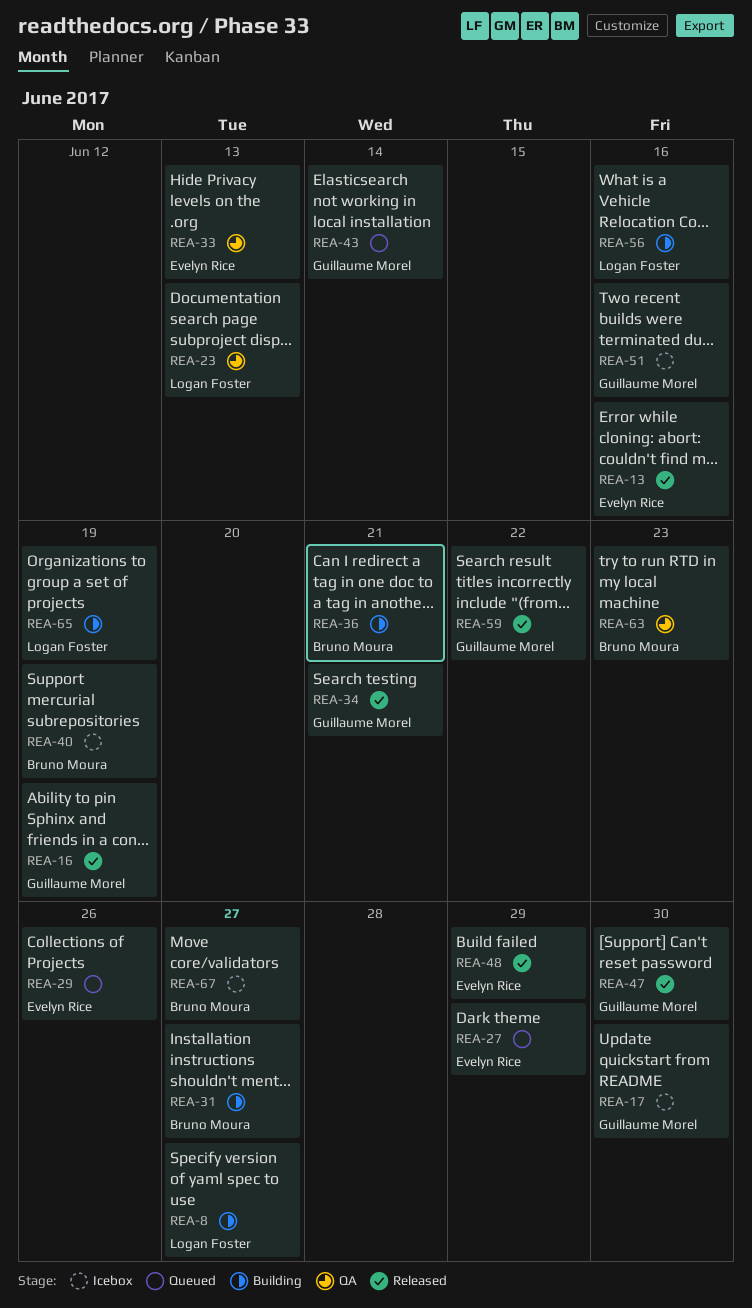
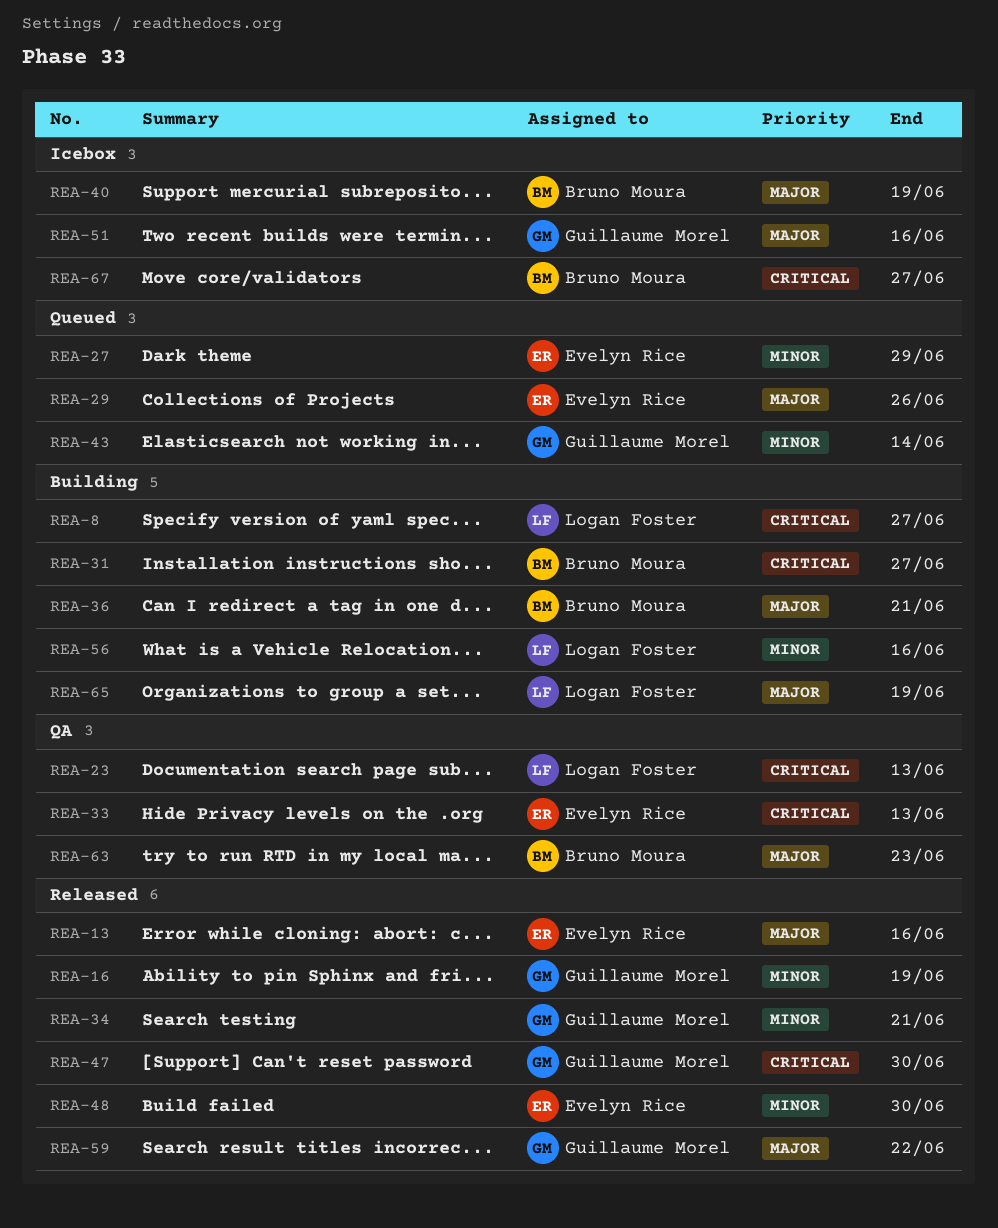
REA-17: present -> none
REA-48, due: Jun 29 -> Jun 30

